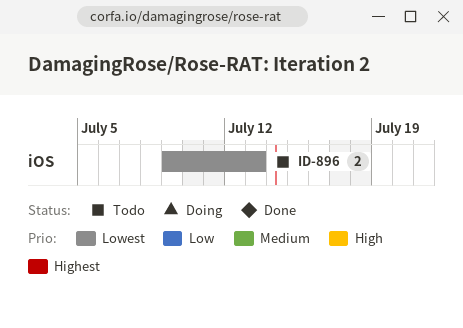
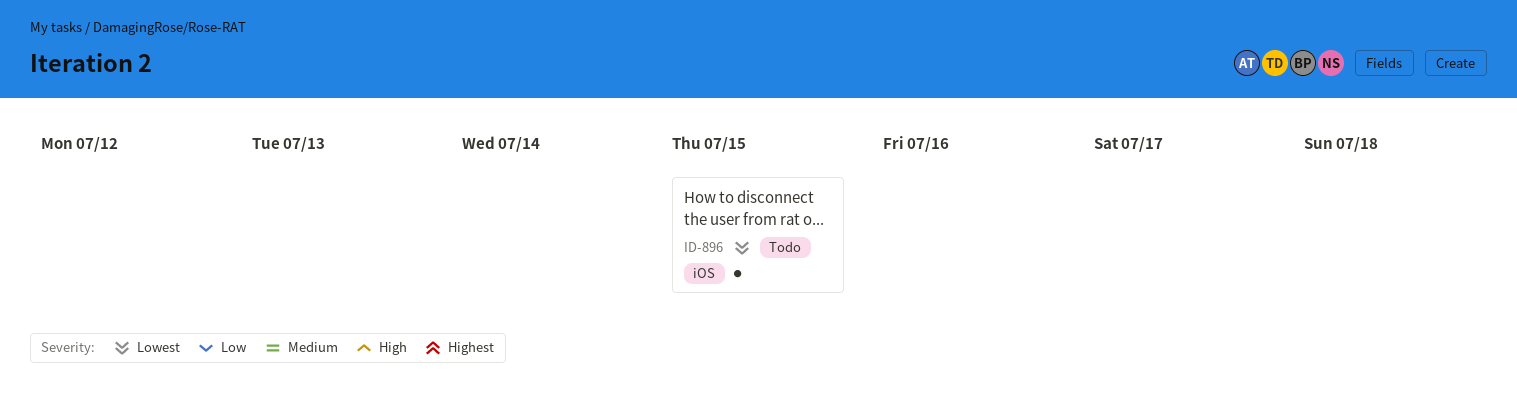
ID-896, estimate: 2 -> 1
ID-896, due: Jul 13 -> Jul 15

